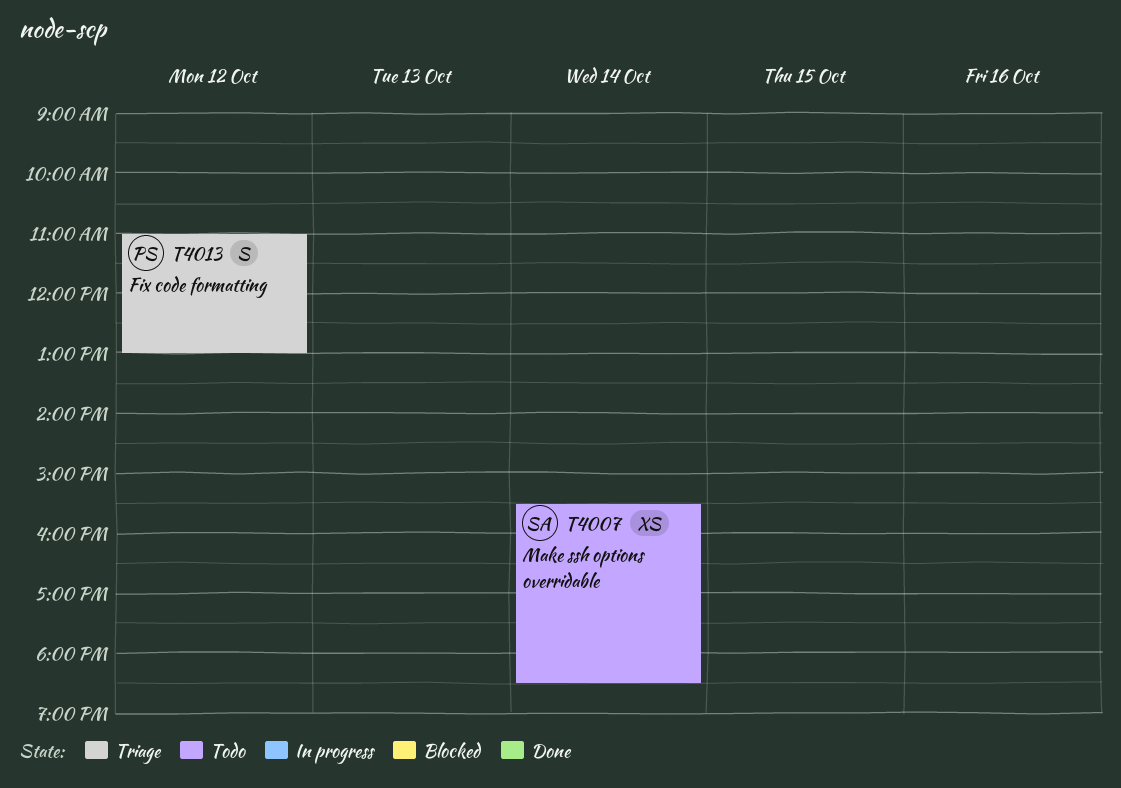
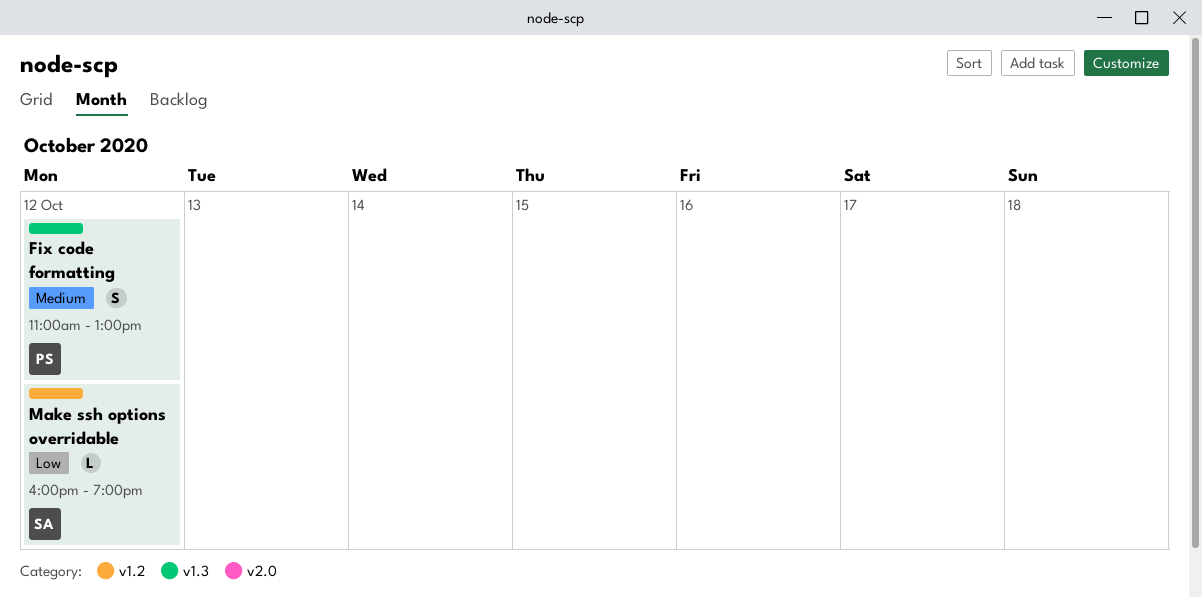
Make ssh options overridable, estimate: XS -> L
Make ssh options overridable, day: Oct 14 -> Oct 12
Make ssh options overridable, begins: 15:30 -> 16:00
Make ssh options overridable, ends: 18:30 -> 19:00

